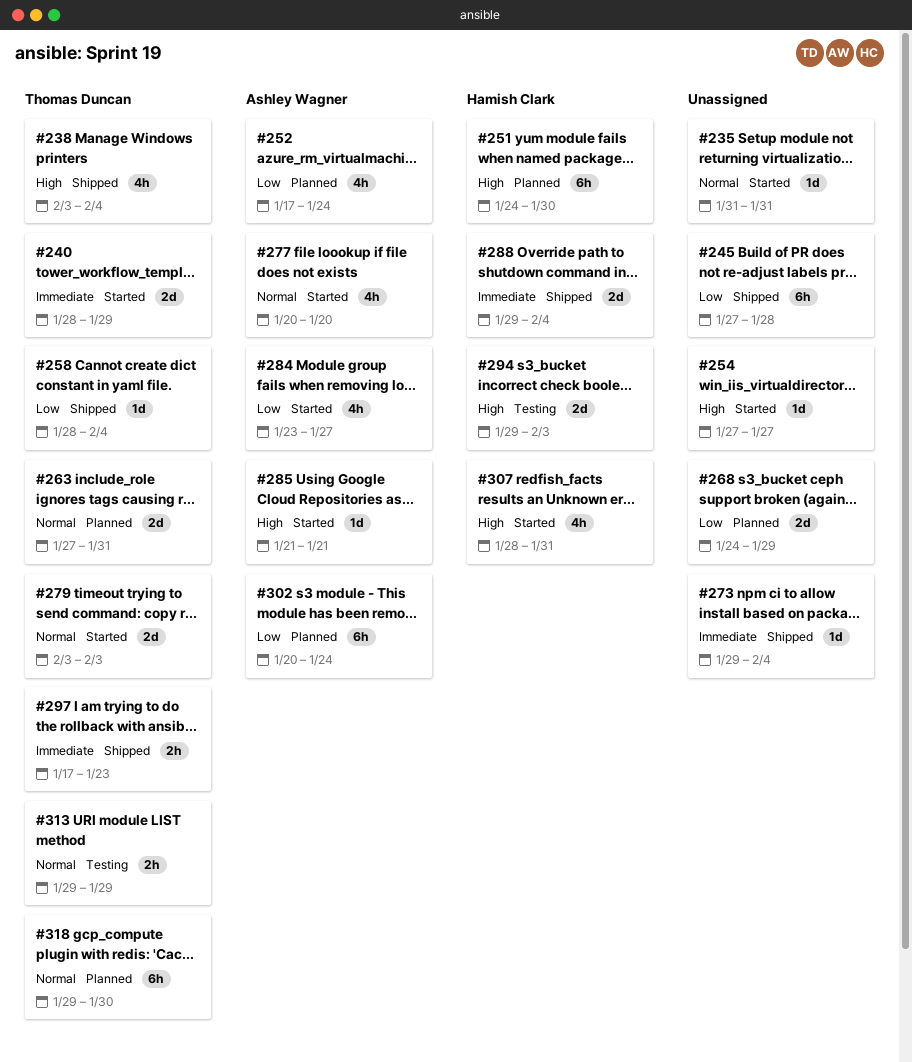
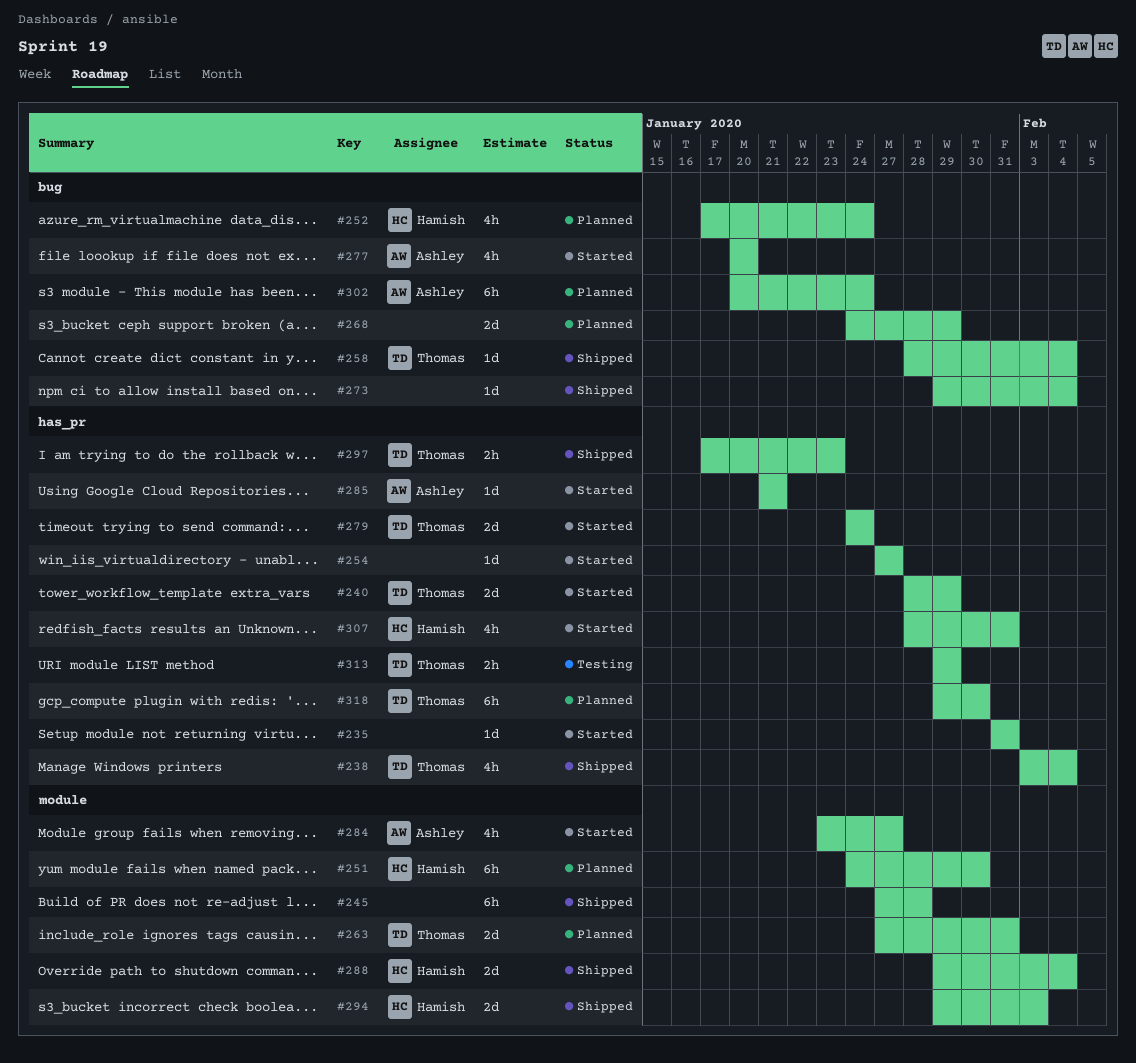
#252, owner: Ashley Wagner -> Hamish Clark
#279, start: Feb 3 -> Jan 24
#279, due: Feb 3 -> Jan 24
#294, status: Testing -> Shipped

